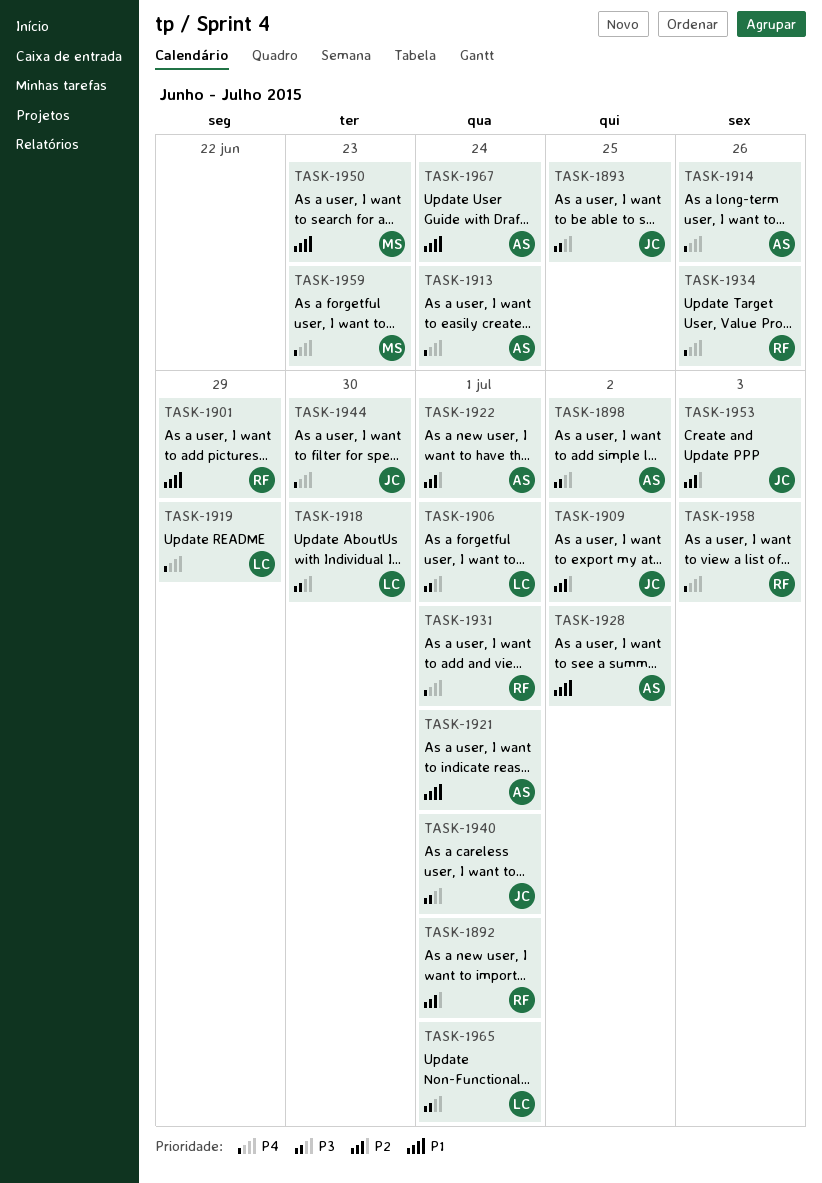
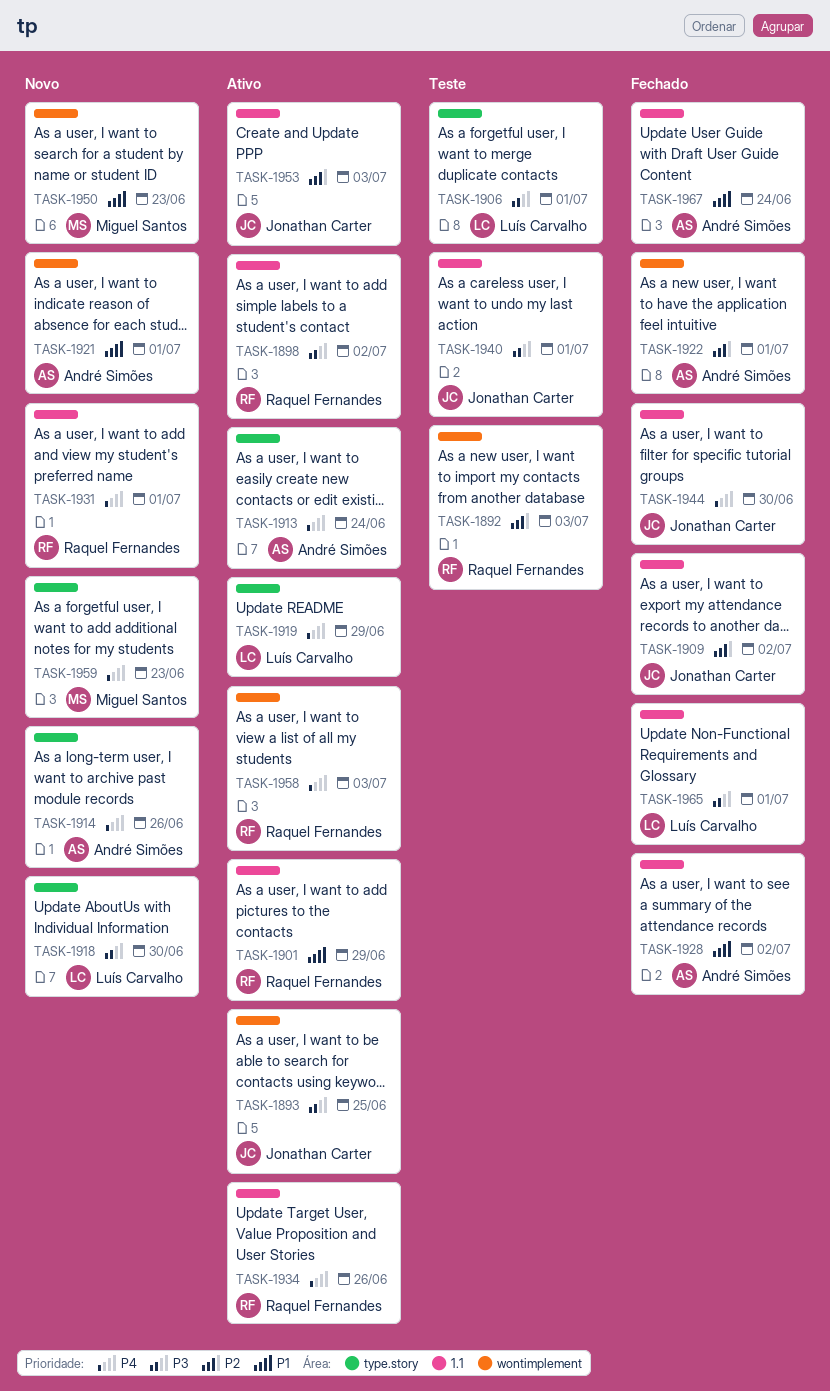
TASK-1892, due: Jul 1 -> Jul 3
TASK-1898, owner: André Simões -> Raquel Fernandes

